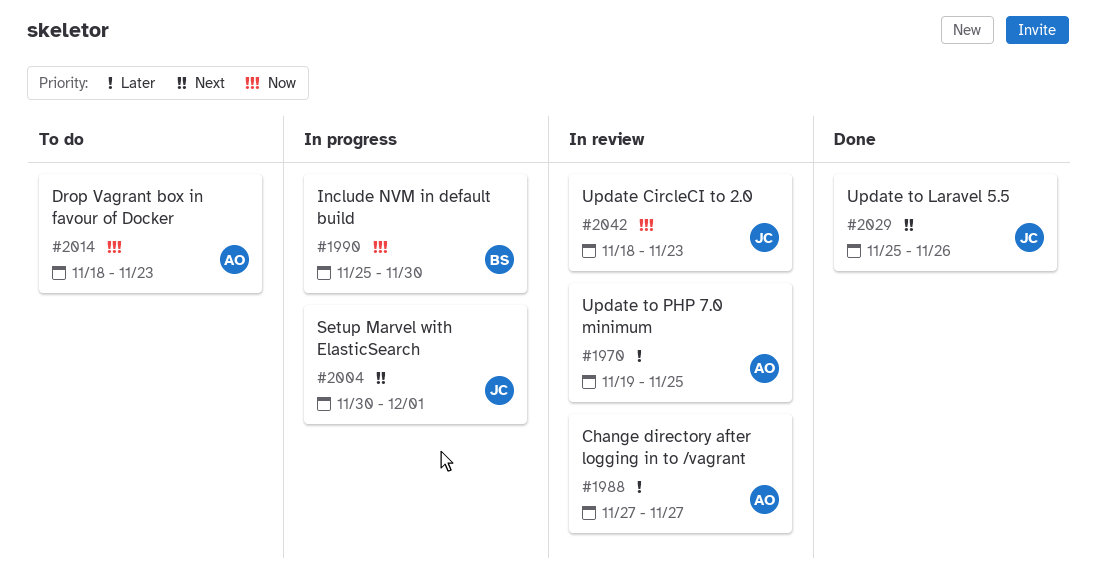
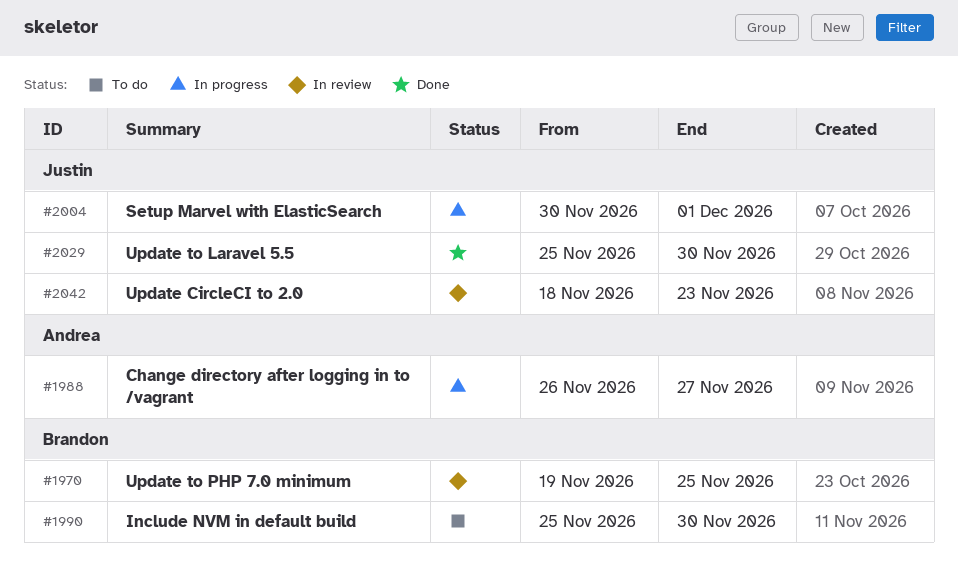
#1970, owner: Andrea -> Brandon
#1988, status: In review -> In progress
#1988, start: Nov 27 -> Nov 26
#1990, status: In progress -> To do
#2014: present -> none
#2029, due: Nov 26 -> Nov 30

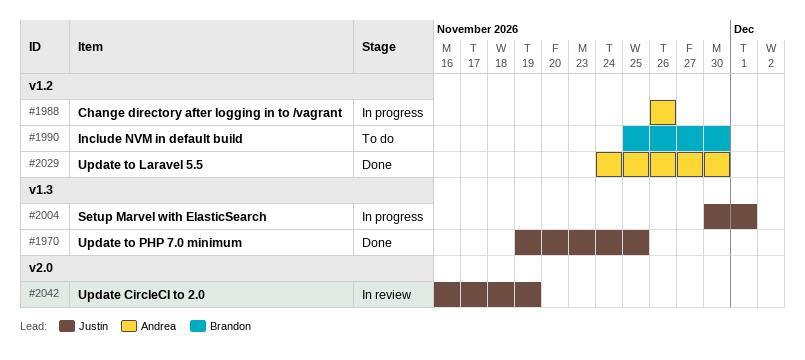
#1970, status: In review -> Done
#1970, owner: Brandon -> Justin
#1988, due: Nov 27 -> Nov 26
#2029, owner: Justin -> Andrea
#2029, start: Nov 25 -> Nov 24
#2042, start: Nov 18 -> Nov 16
#2042, due: Nov 23 -> Nov 19

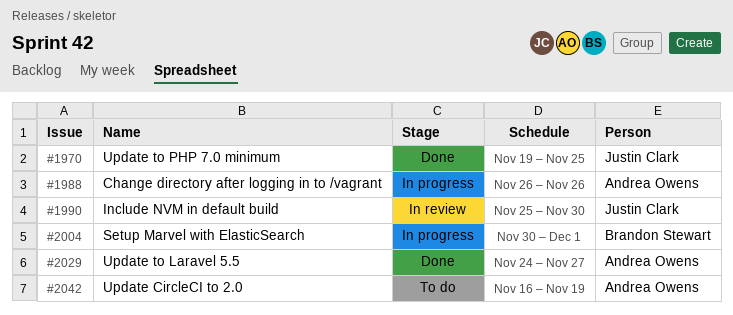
#1990, status: To do -> In review
#1990, owner: Brandon Stewart -> Justin Clark
#2004, owner: Justin Clark -> Brandon Stewart
#2029, due: Nov 30 -> Nov 27
#2042, status: In review -> To do
#2042, owner: Justin Clark -> Andrea Owens

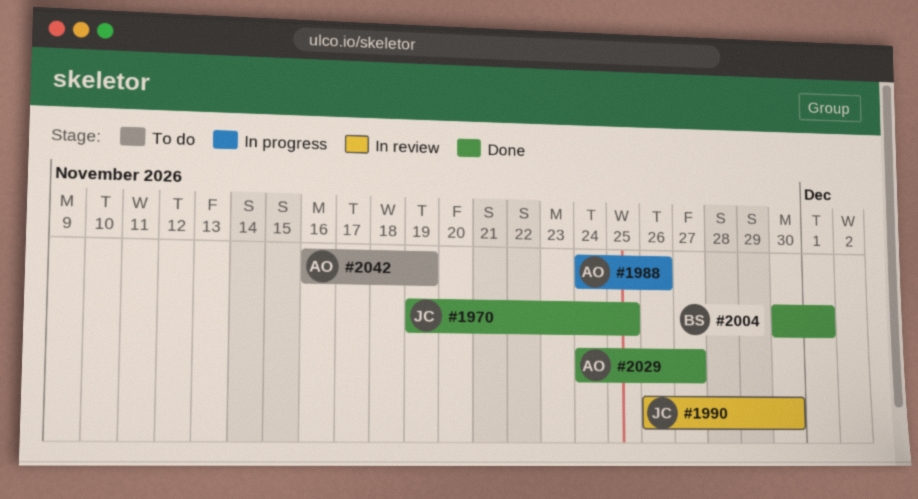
#1988, start: Nov 26 -> Nov 24
#1990, start: Nov 25 -> Nov 26
#2004, status: In progress -> Done

